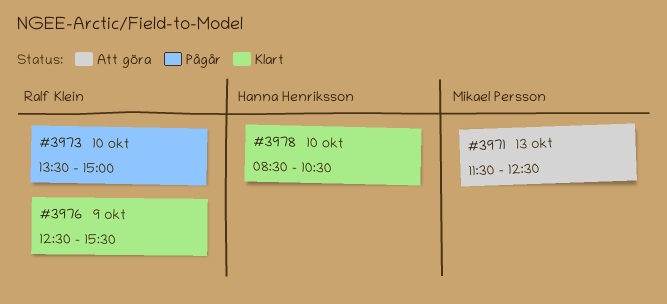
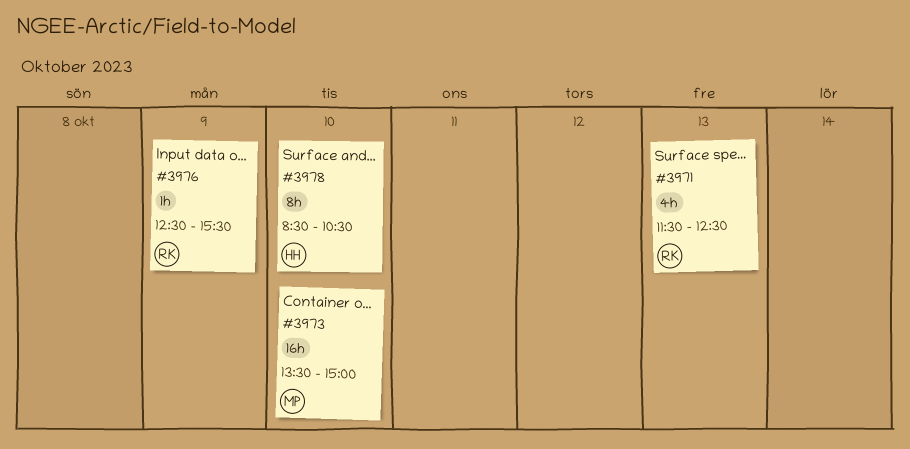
#3971, owner: Mikael Persson -> Ralf Klein
#3973, owner: Ralf Klein -> Mikael Persson

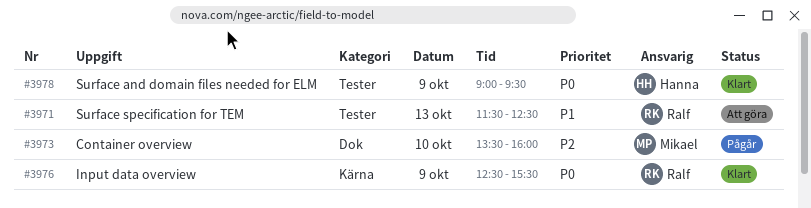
#3973, ends: 15:00 -> 16:00
#3978, day: Oct 10 -> Oct 9
#3978, begins: 08:30 -> 09:00
#3978, ends: 10:30 -> 09:30

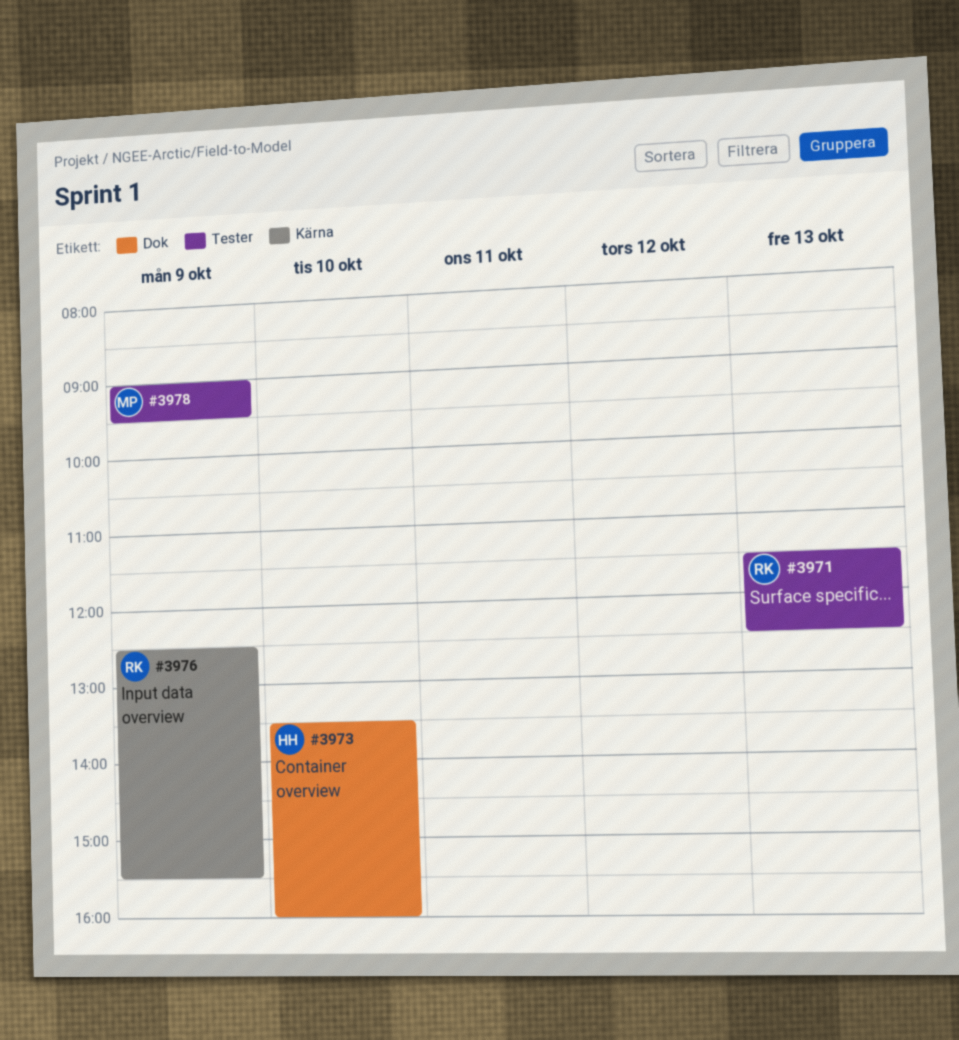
#3973, owner: Mikael -> Hanna
#3978, owner: Hanna -> Mikael

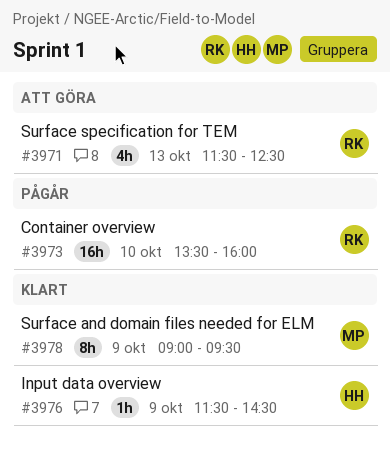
#3973, owner: HH -> RK
#3976, owner: RK -> HH
#3976, begins: 12:30 -> 11:30
#3976, ends: 15:30 -> 14:30

